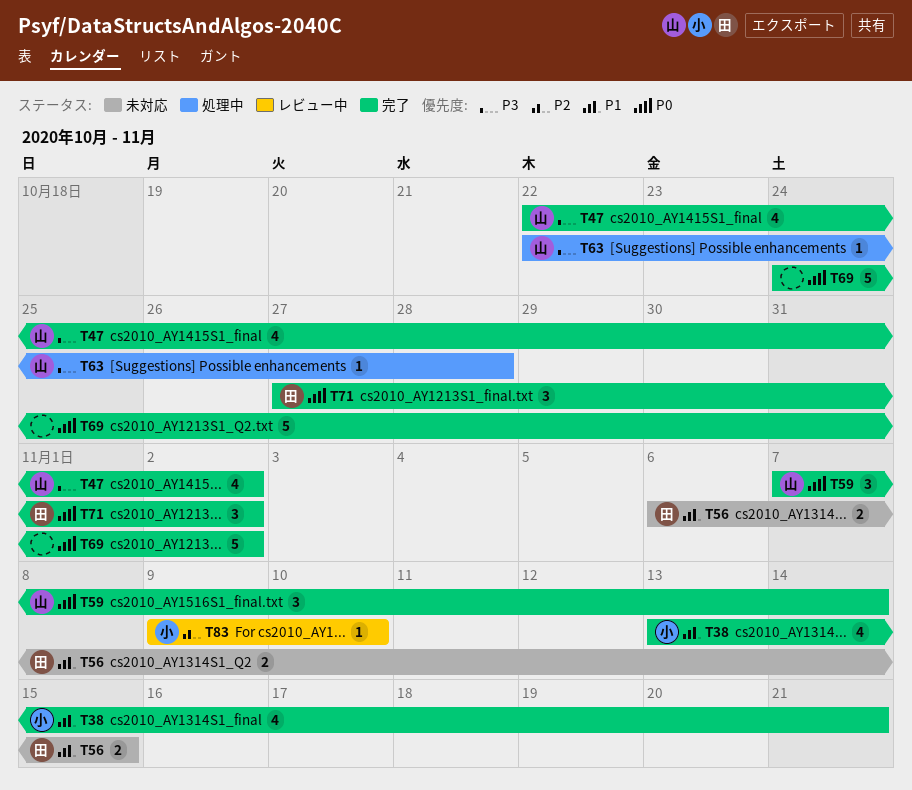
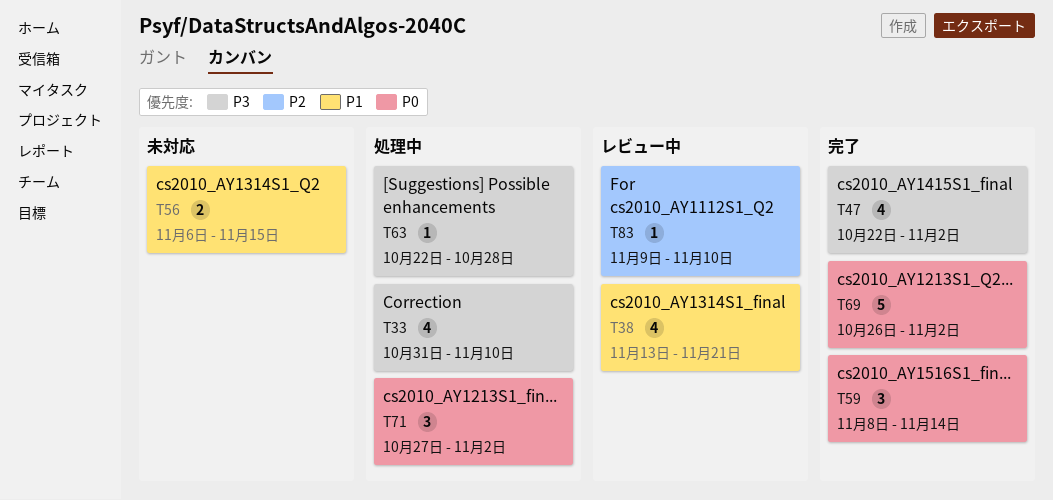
T33: none -> present
T38, status: 完了 -> レビュー中
T59, start: Nov 7 -> Nov 8
T69, start: Oct 24 -> Oct 26
T71, status: 完了 -> 処理中

